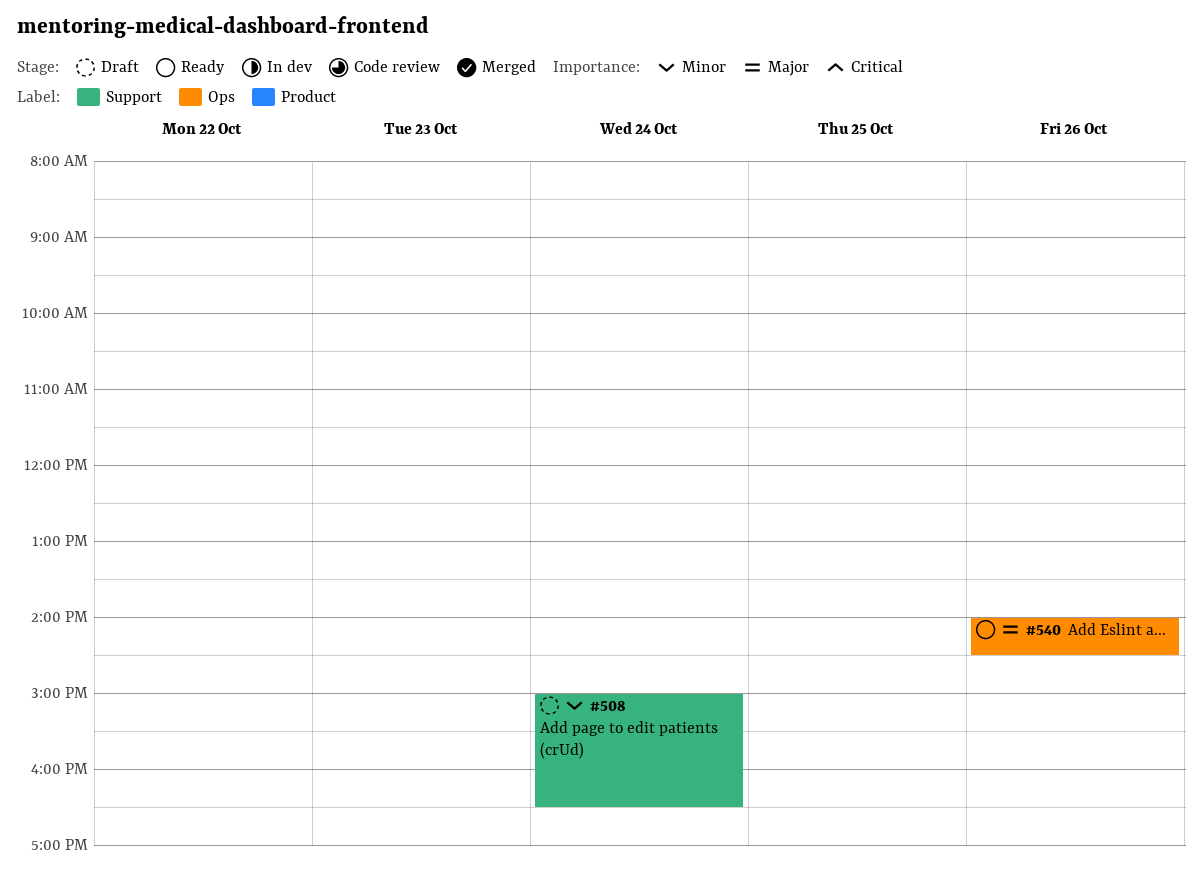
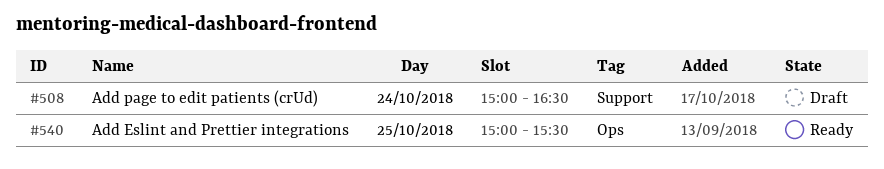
#540, day: Oct 26 -> Oct 25
#540, begins: 14:00 -> 15:00
#540, ends: 14:30 -> 15:30

